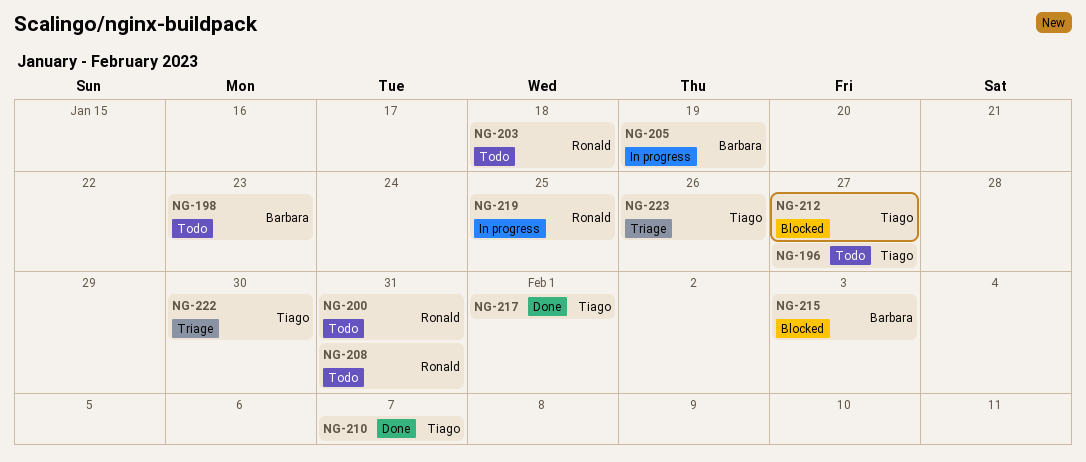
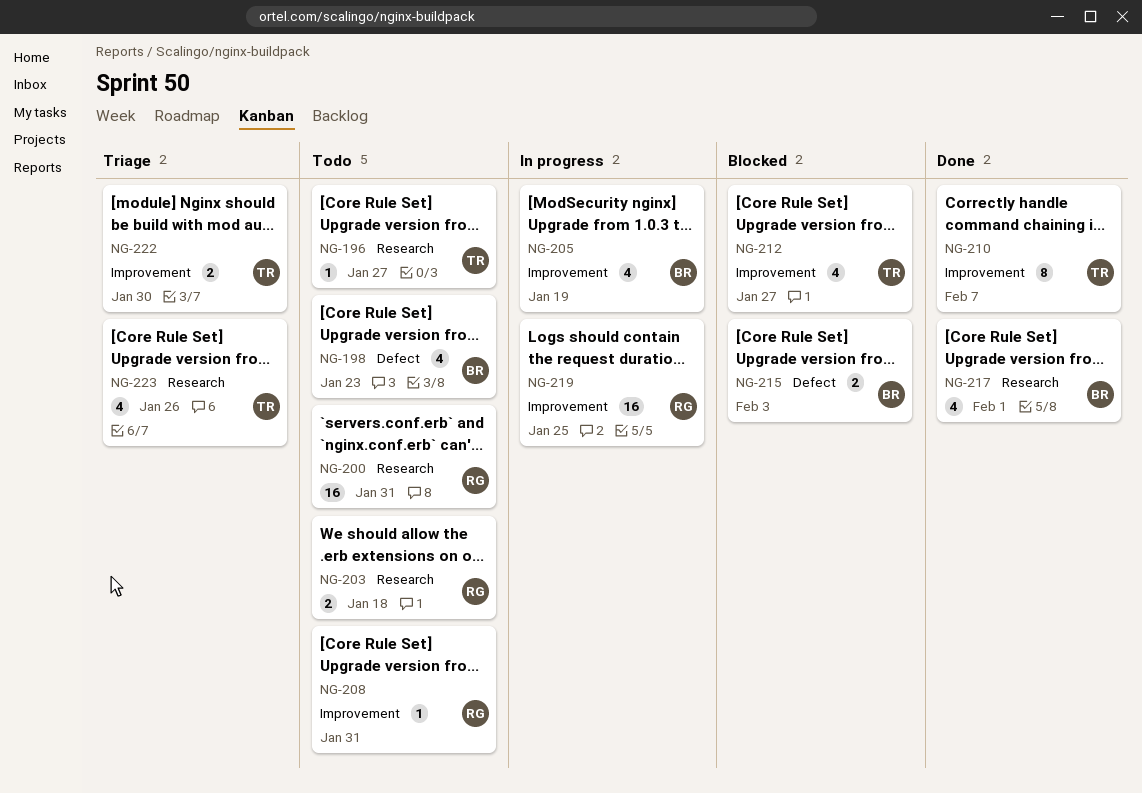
NG-217, owner: Tiago -> Barbara

